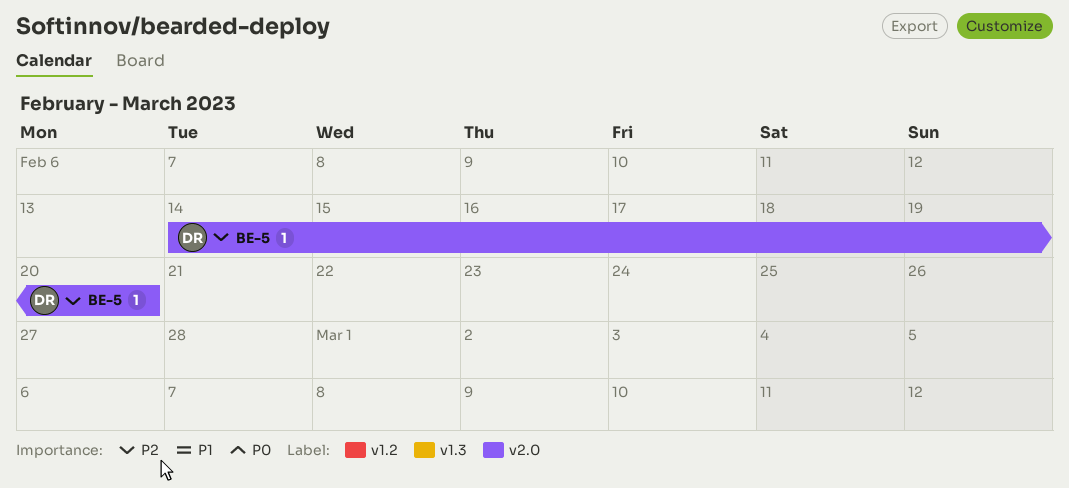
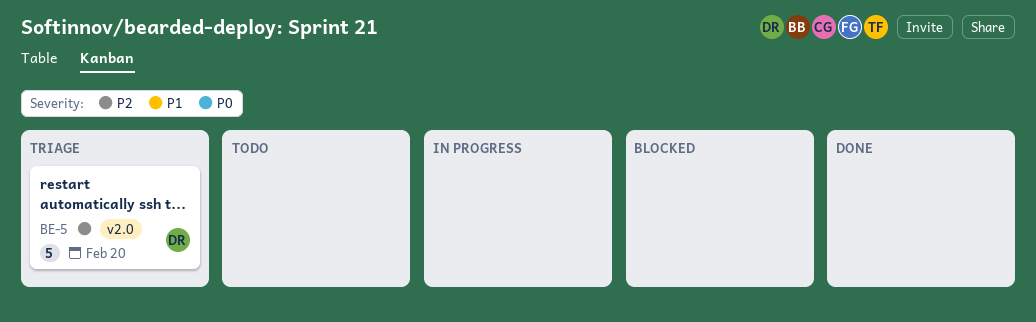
BE-5, estimate: 1 -> 5

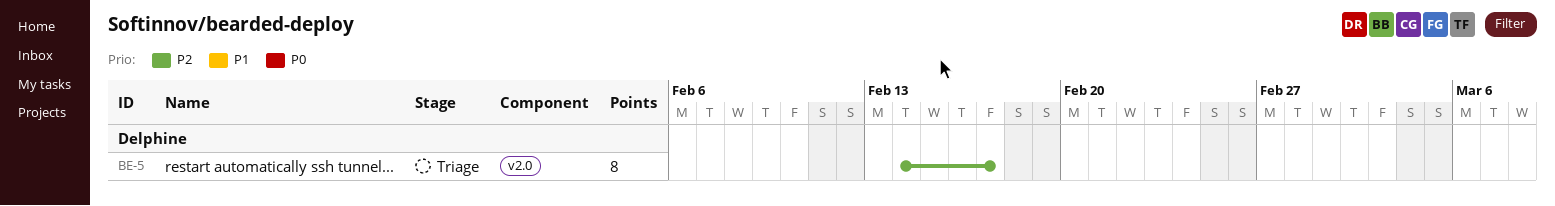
BE-5, estimate: 5 -> 8
BE-5, due: Feb 20 -> Feb 17

